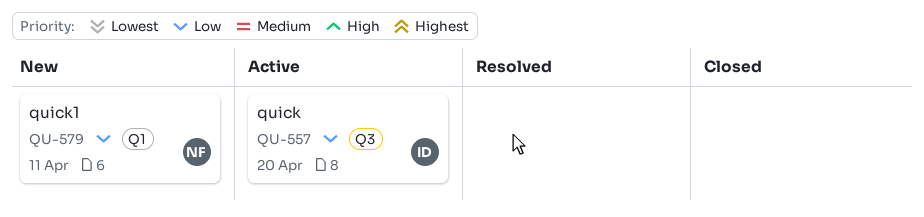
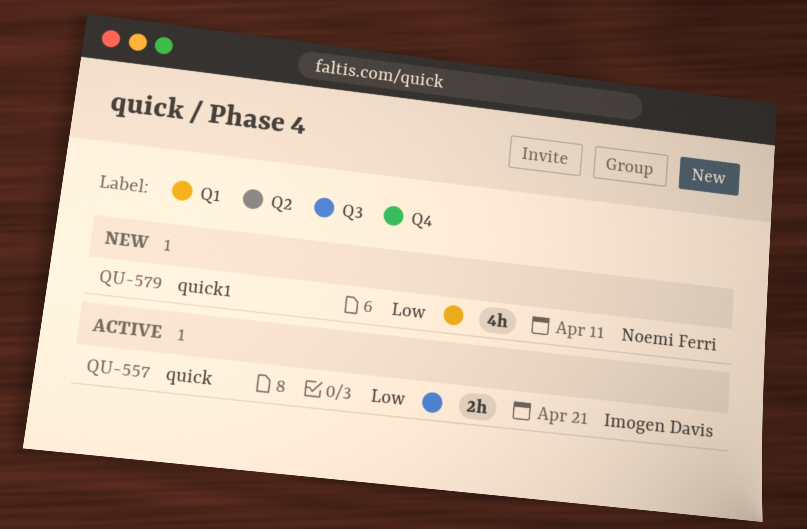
QU-557, due: Apr 20 -> Apr 21

